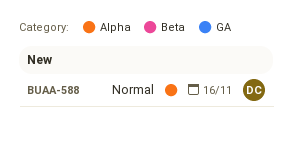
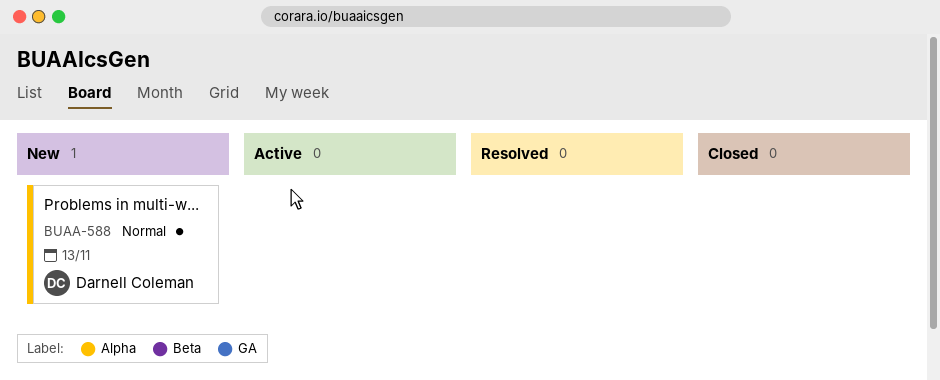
BUAA-588, due: Nov 16 -> Nov 13

